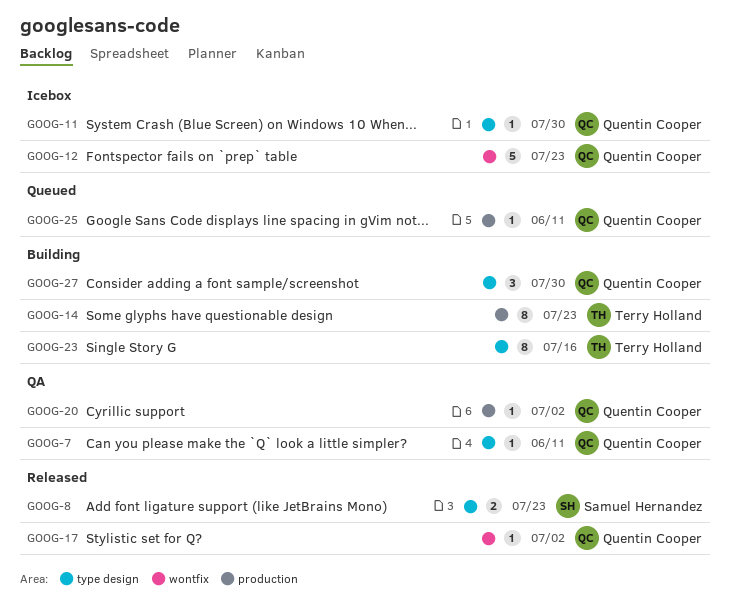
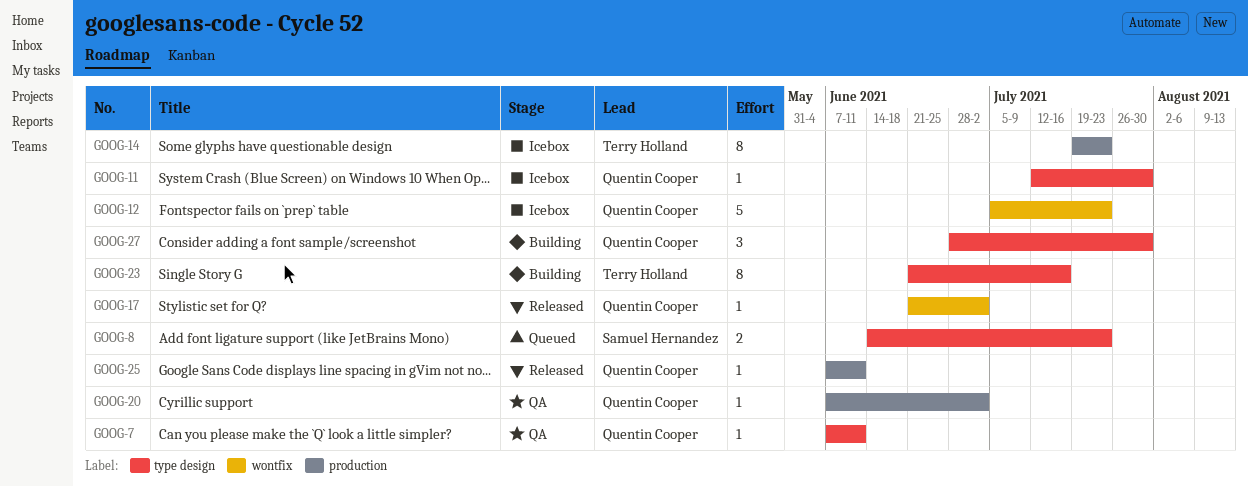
GOOG-8, status: Released -> Queued
GOOG-14, status: Building -> Icebox
GOOG-25, status: Queued -> Released

